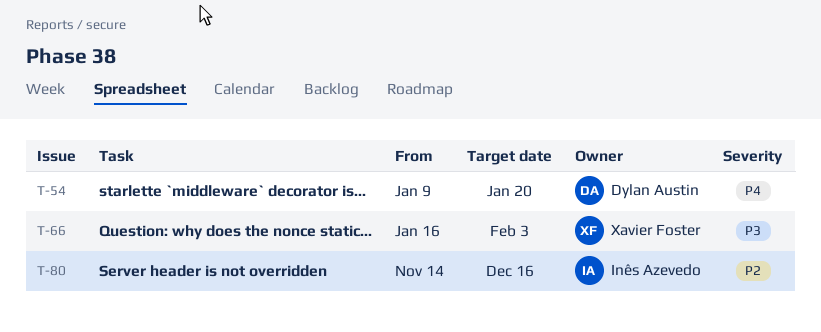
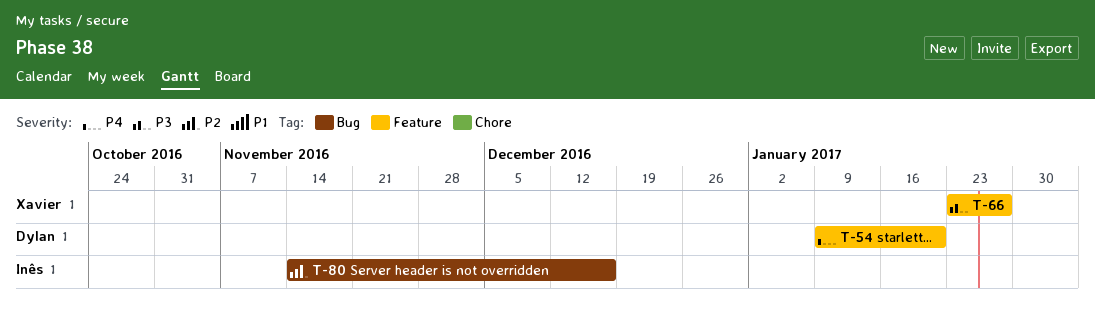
T-66, start: Jan 16 -> Jan 23
T-66, due: Feb 3 -> Jan 27

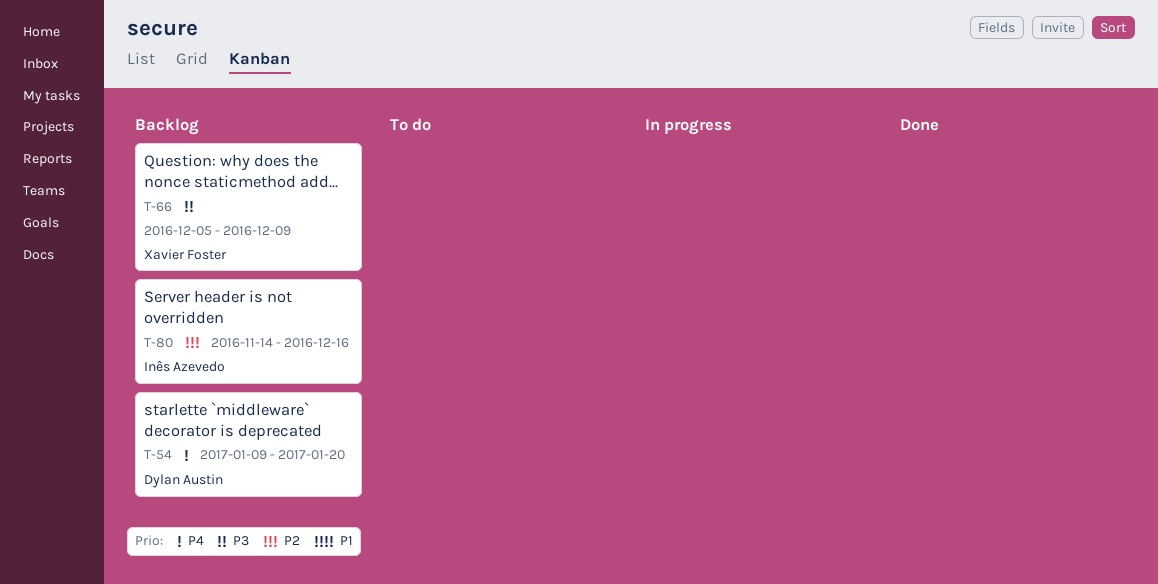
T-66, start: Jan 23 -> Dec 5
T-66, due: Jan 27 -> Dec 9

